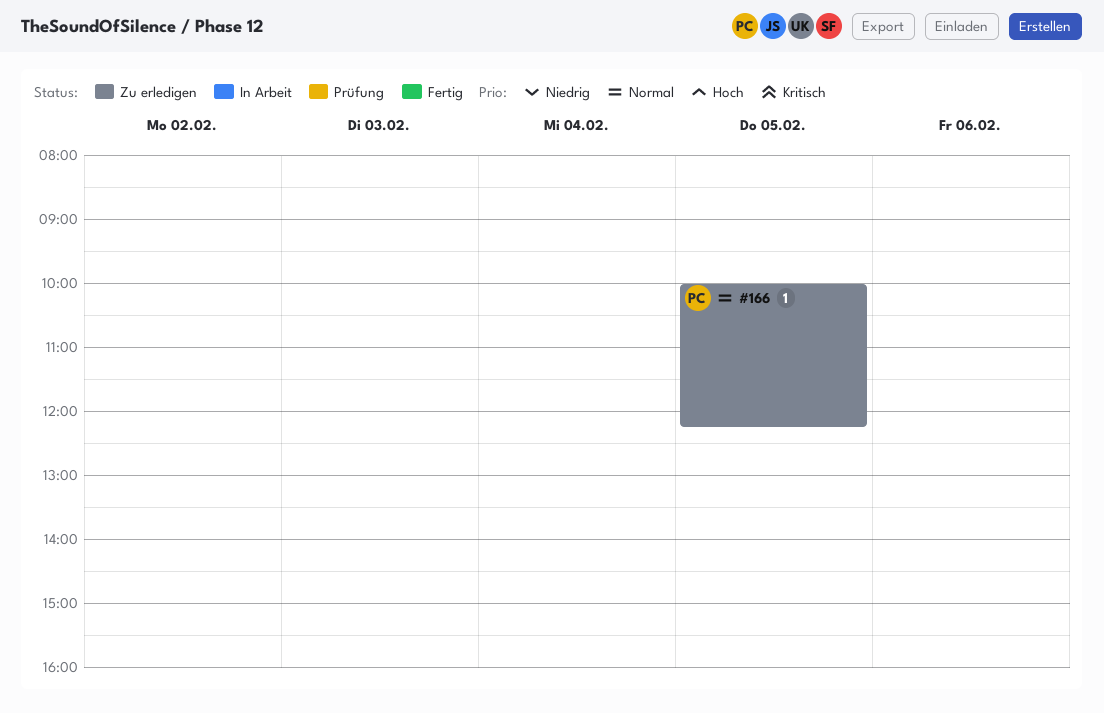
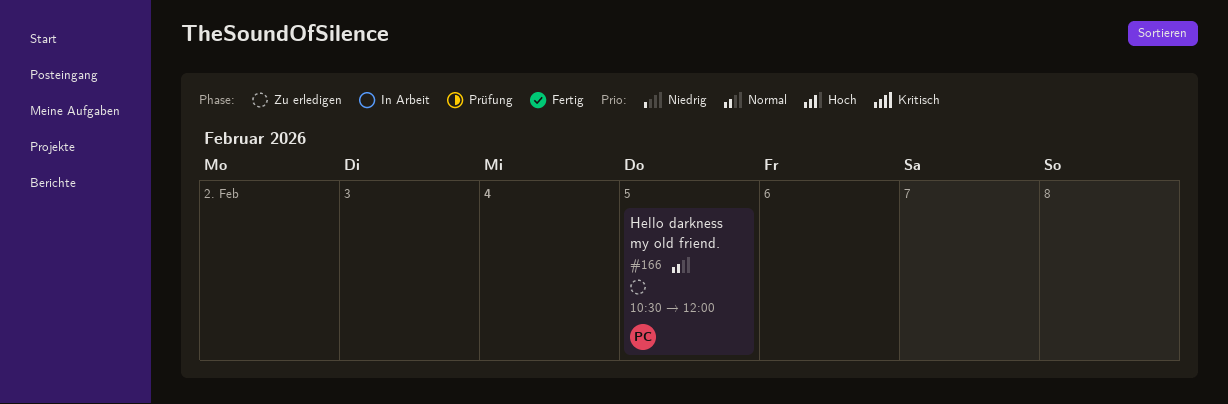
#166, begins: 10:00 -> 10:30
#166, ends: 12:15 -> 12:00

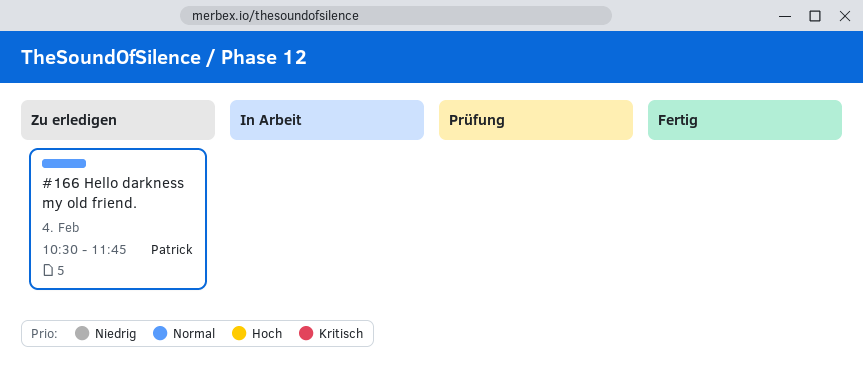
#166, day: Feb 5 -> Feb 4
#166, ends: 12:00 -> 11:45

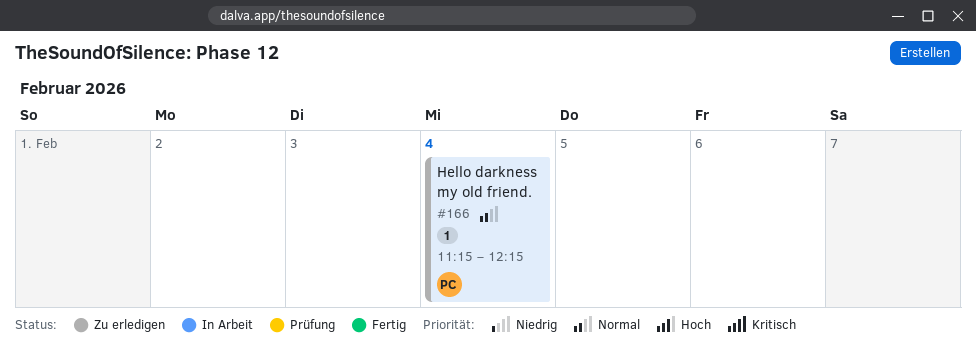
#166, begins: 10:30 -> 11:15
#166, ends: 11:45 -> 12:15

